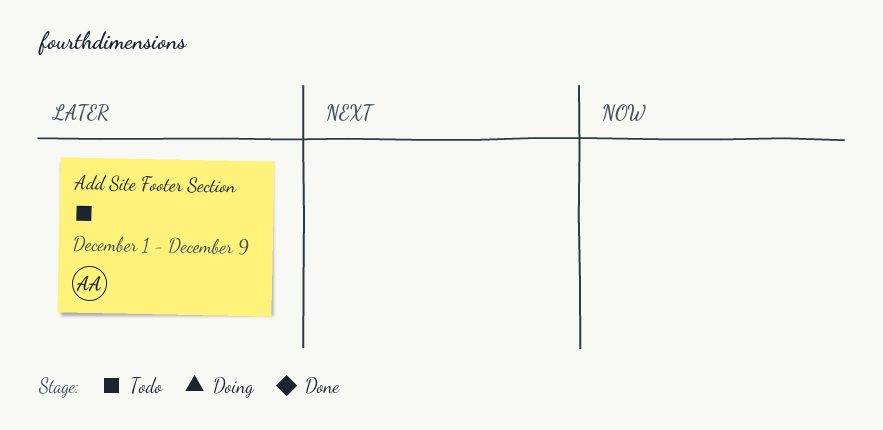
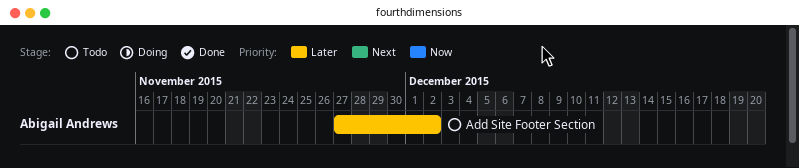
Add Site Footer Section, start: Dec 1 -> Nov 27
Add Site Footer Section, due: Dec 9 -> Dec 2

